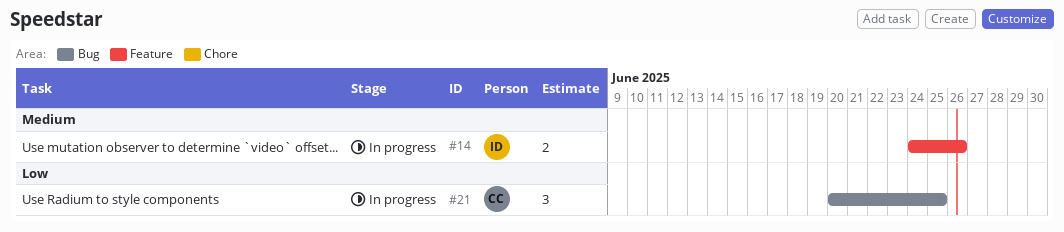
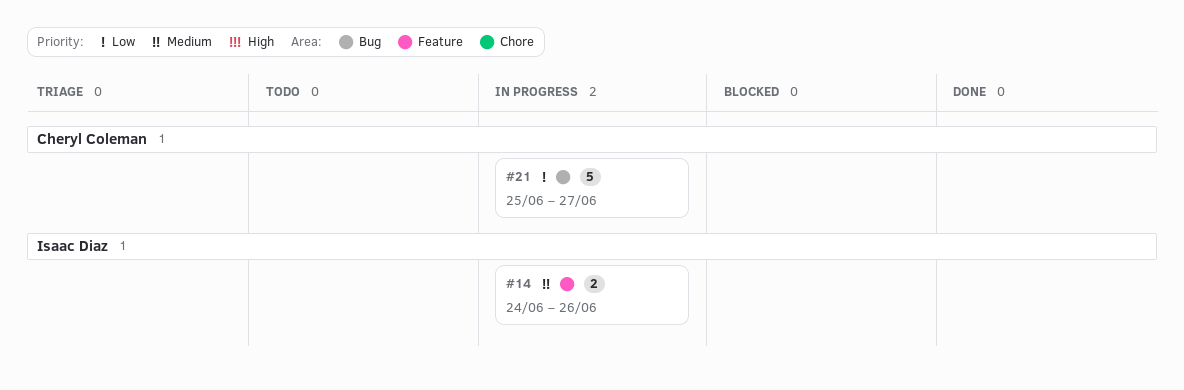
#21, estimate: 3 -> 5
#21, start: Jun 20 -> Jun 25
#21, due: Jun 25 -> Jun 27

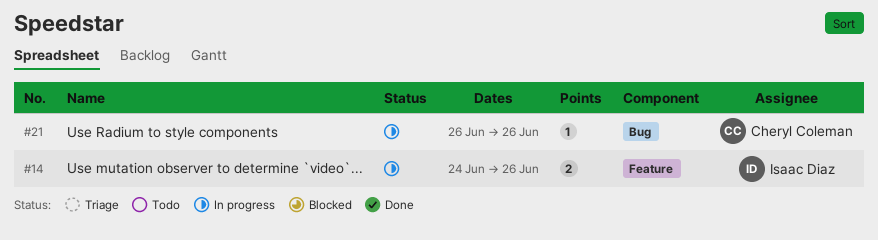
#21, estimate: 5 -> 1
#21, start: Jun 25 -> Jun 26
#21, due: Jun 27 -> Jun 26

